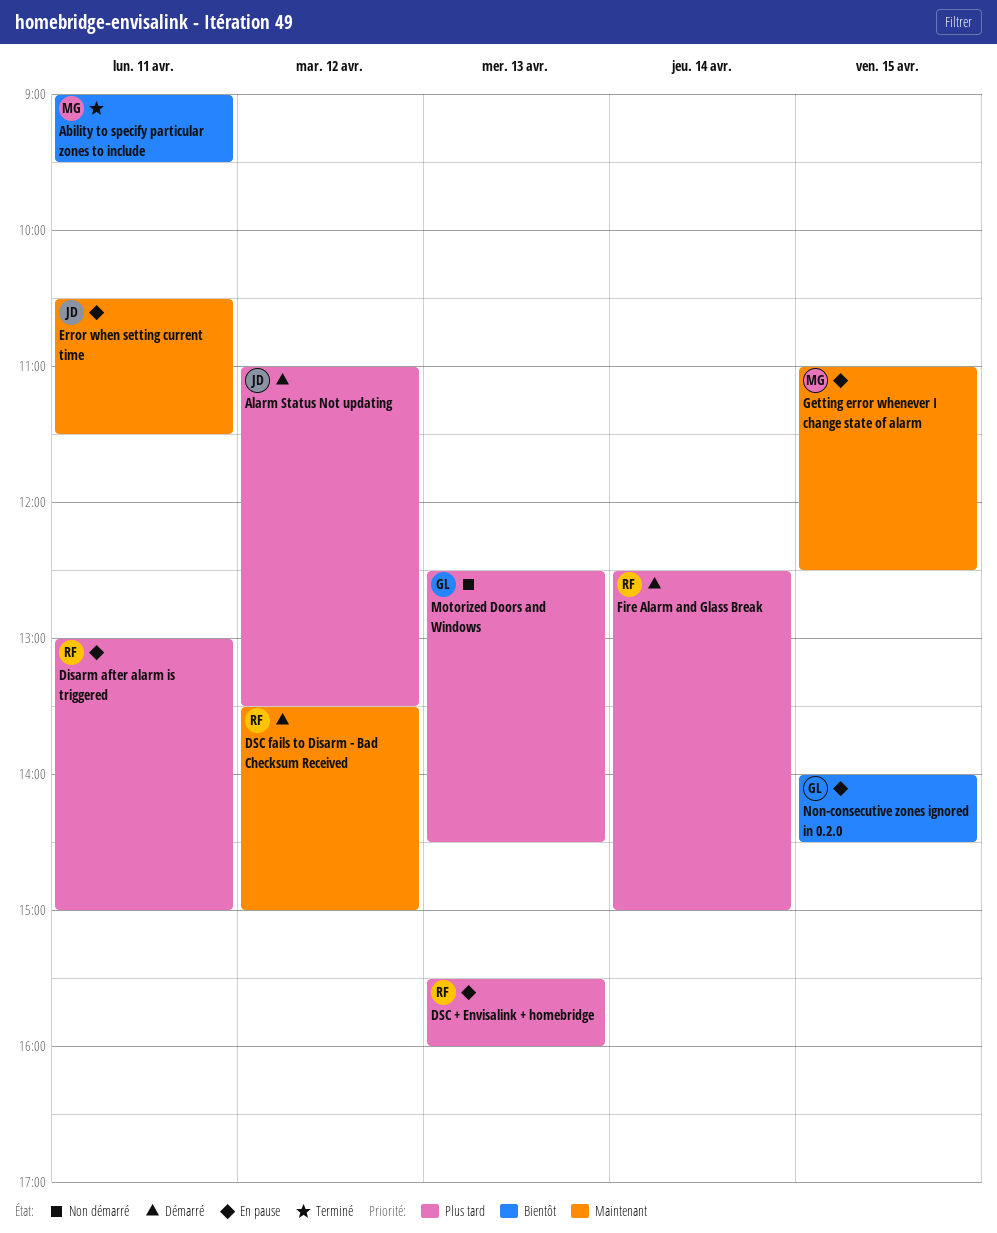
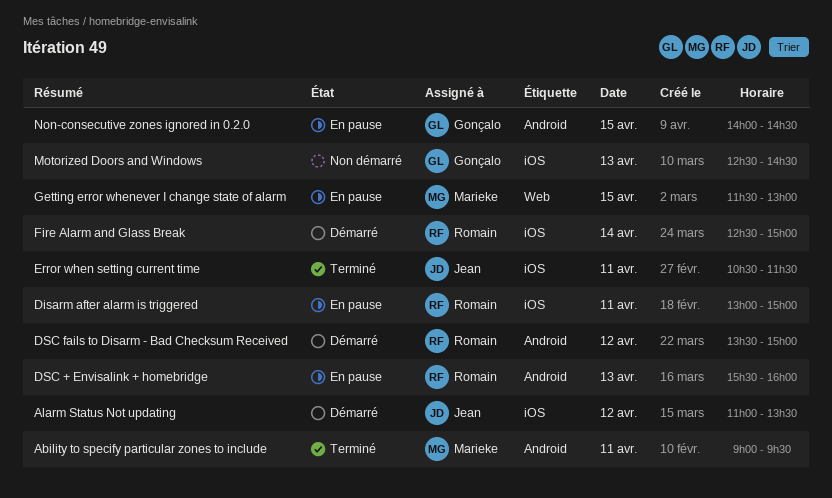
Error when setting current time, status: En pause -> Terminé
Getting error whenever I change state of alarm, begins: 11:00 -> 11:30
Getting error whenever I change state of alarm, ends: 12:30 -> 13:00

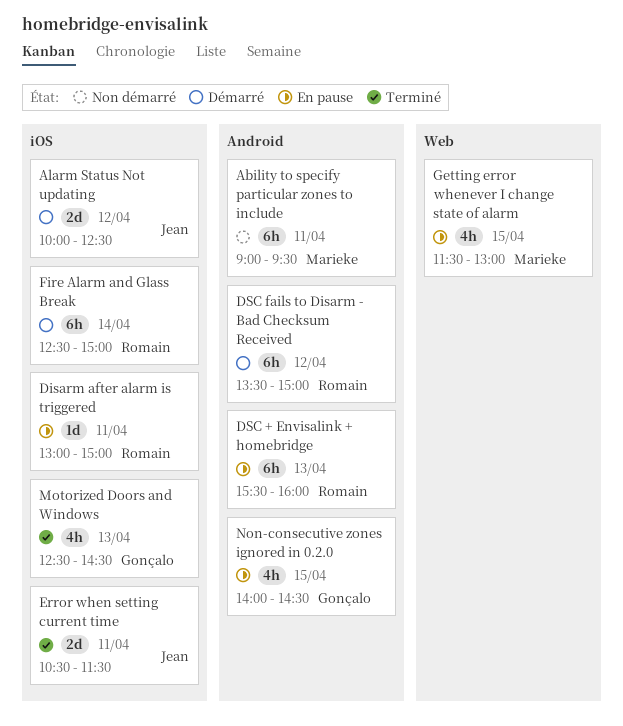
Ability to specify particular zones to include, status: Terminé -> Non démarré
Alarm Status Not updating, begins: 11:00 -> 10:00
Alarm Status Not updating, ends: 13:30 -> 12:30
Motorized Doors and Windows, status: Non démarré -> Terminé

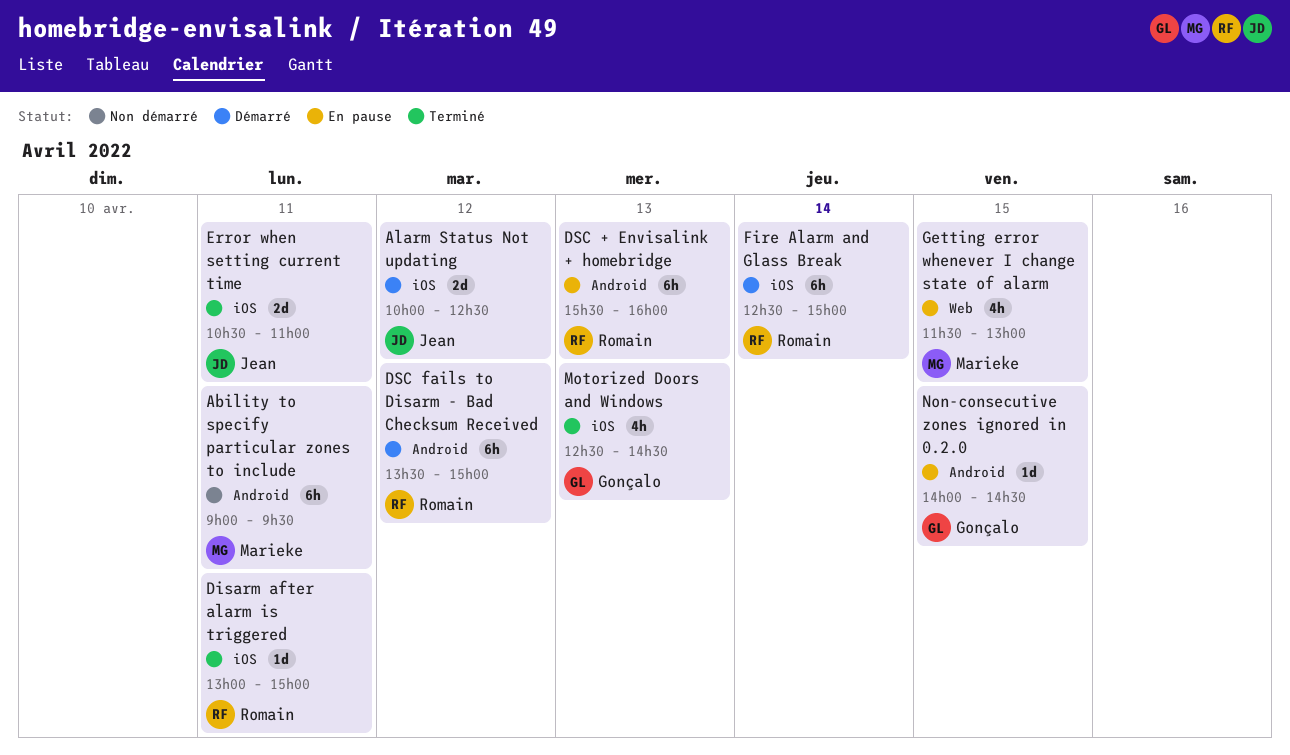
Disarm after alarm is triggered, status: En pause -> Terminé
Error when setting current time, ends: 11:30 -> 11:00
Non-consecutive zones ignored in 0.2.0, estimate: 4h -> 1d

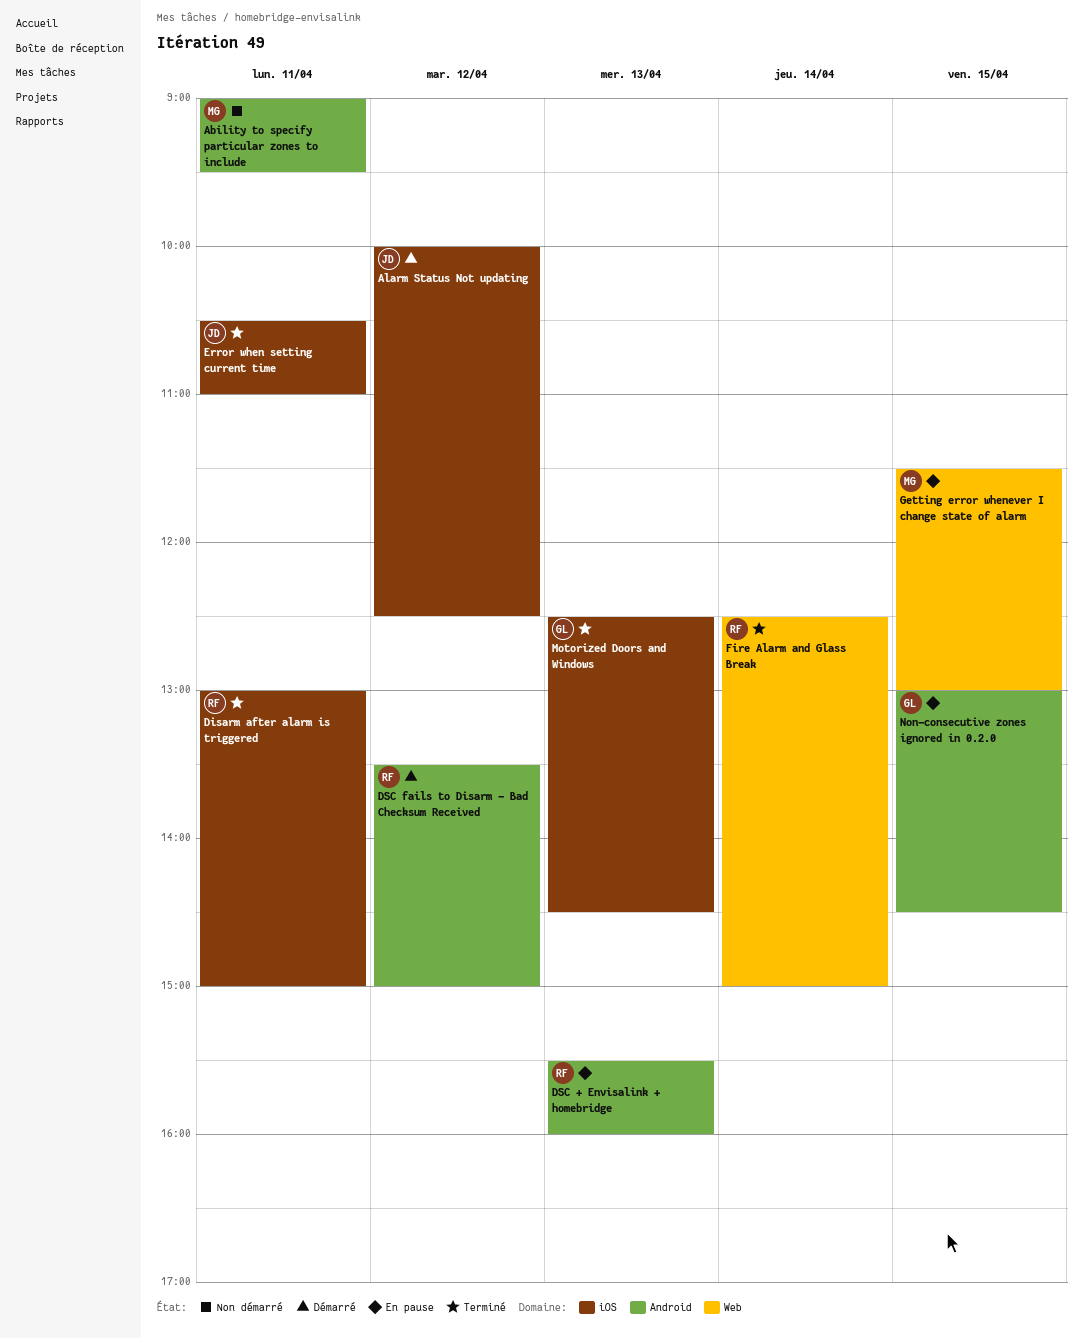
Fire Alarm and Glass Break, status: Démarré -> Terminé
Fire Alarm and Glass Break, label: iOS -> Web
Non-consecutive zones ignored in 0.2.0, begins: 14:00 -> 13:00

